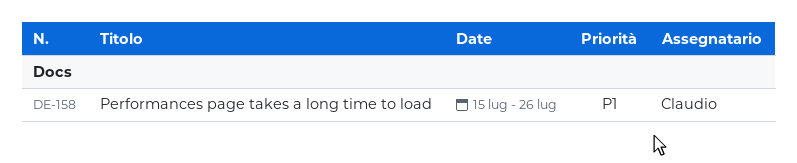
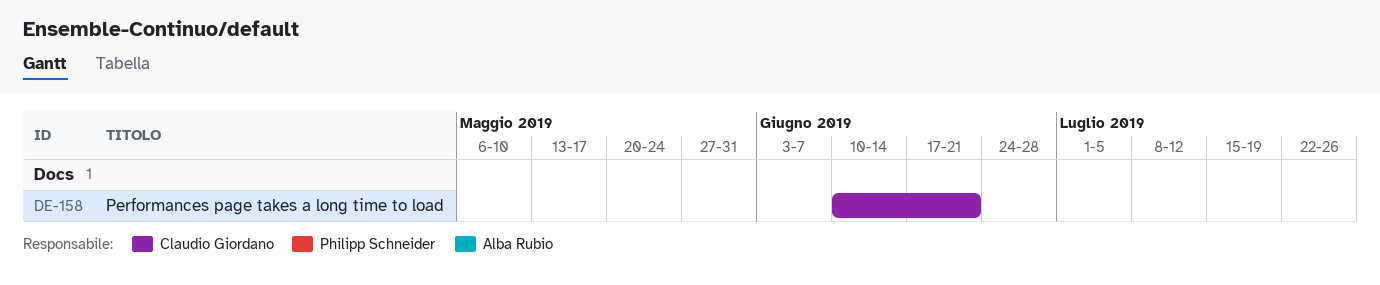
DE-158, start: Jul 15 -> Jun 10
DE-158, due: Jul 26 -> Jun 21

